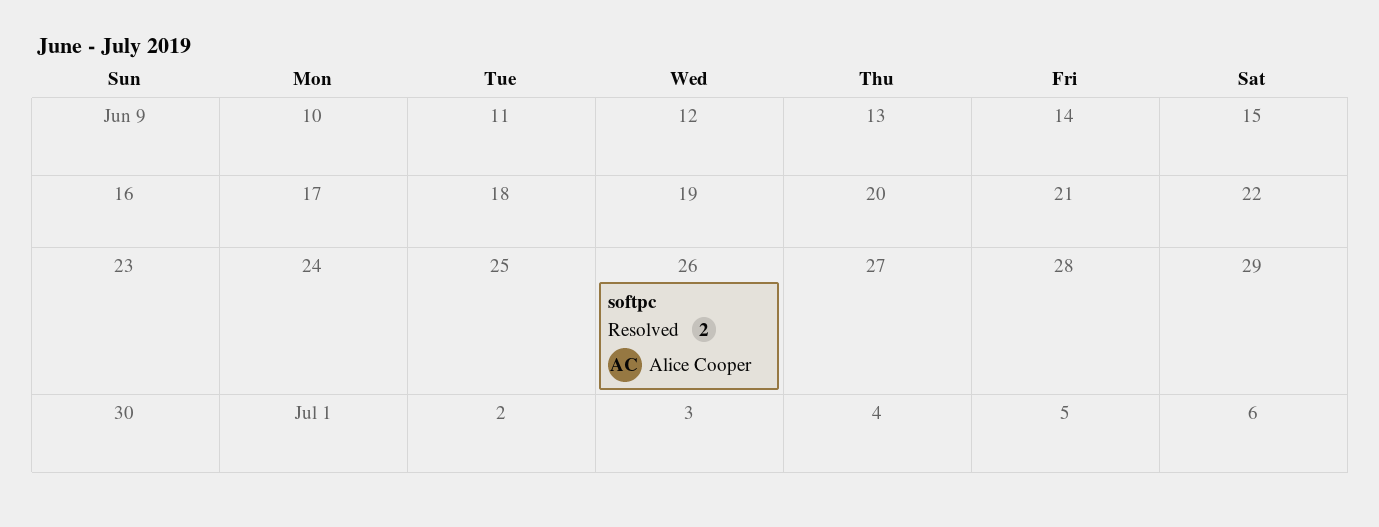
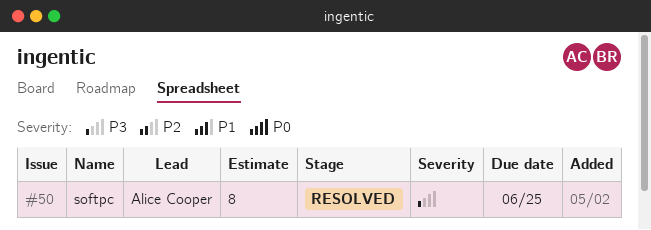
softpc, estimate: 2 -> 8
softpc, due: Jun 26 -> Jun 25

